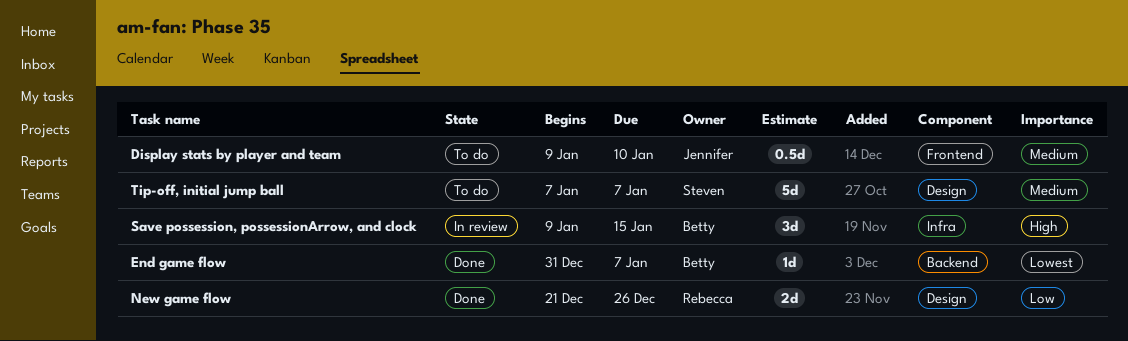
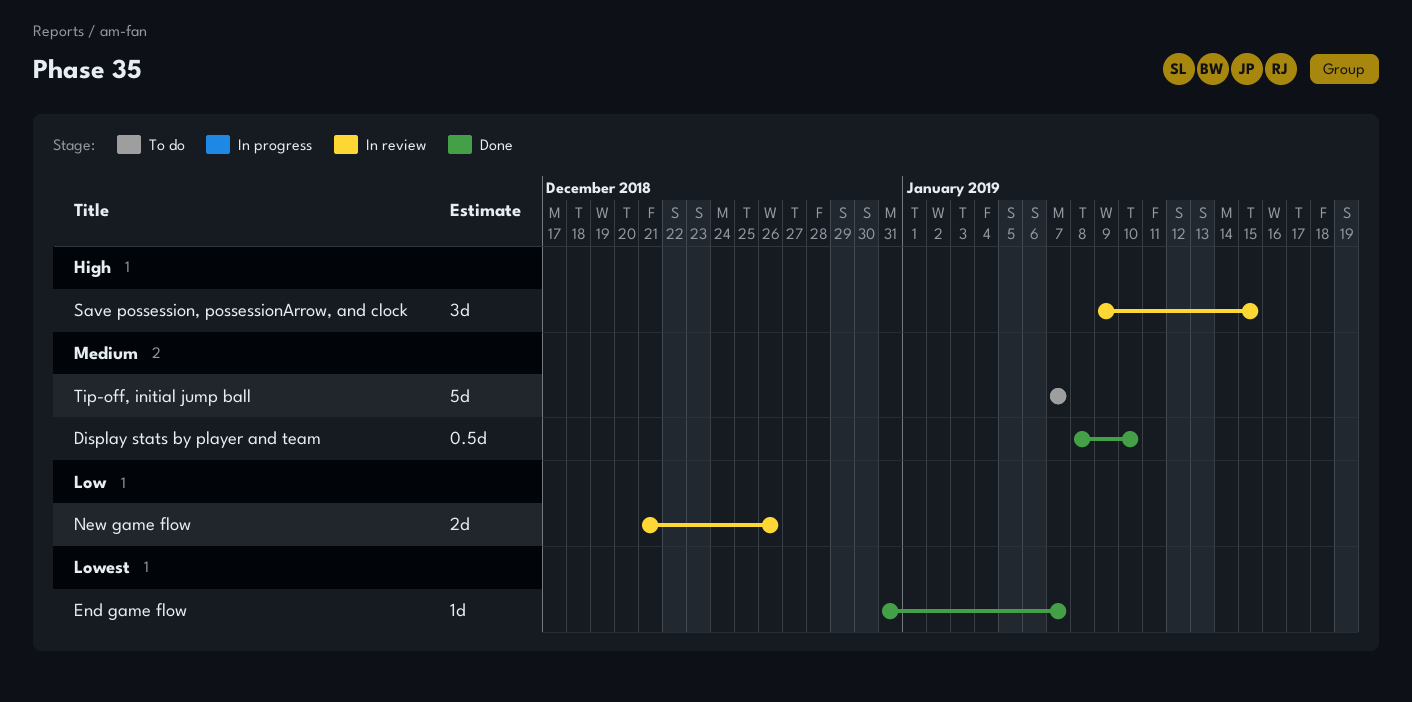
Display stats by player and team, status: To do -> Done
Display stats by player and team, start: Jan 9 -> Jan 8
New game flow, status: Done -> In review

